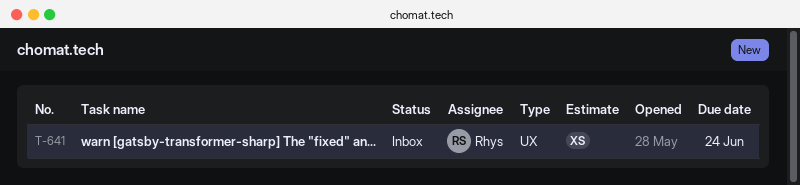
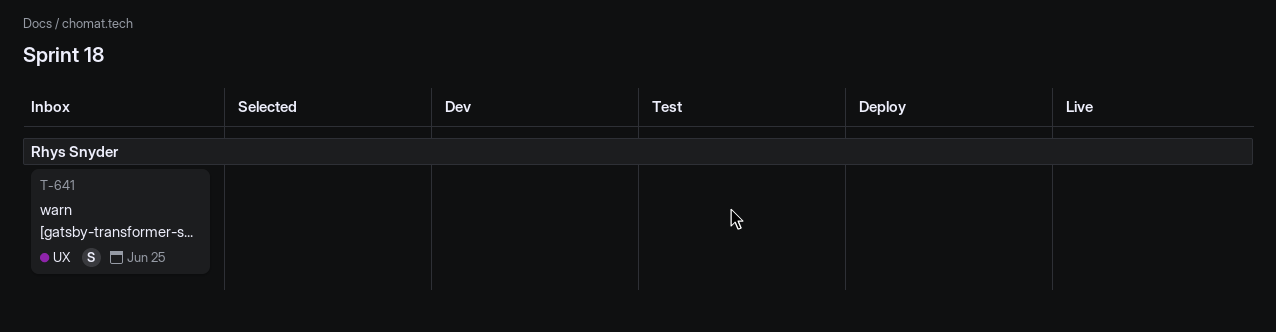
T-641, estimate: XS -> S
T-641, due: Jun 24 -> Jun 25

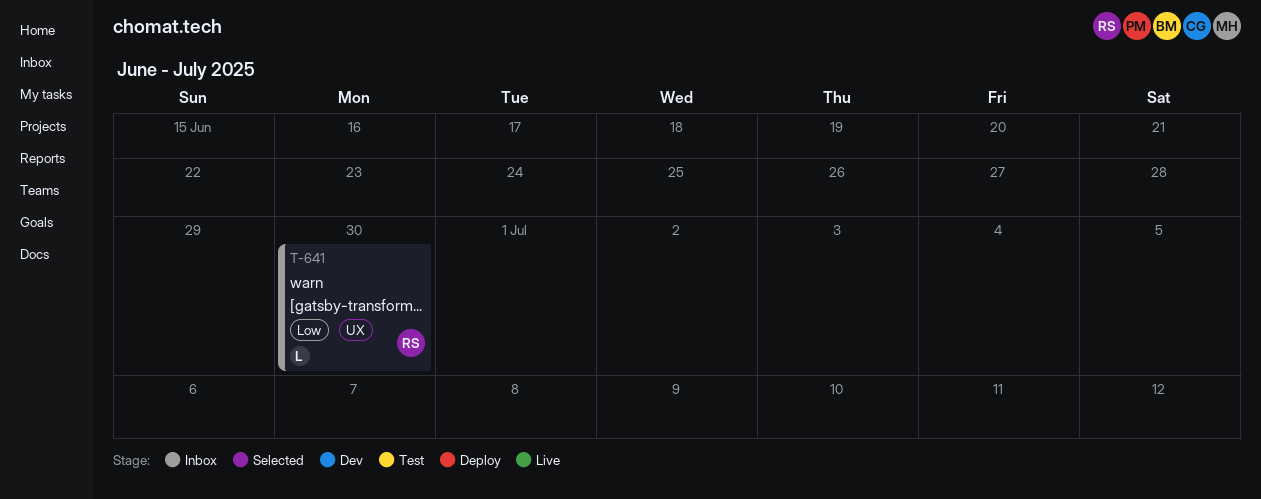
T-641, estimate: S -> L
T-641, due: Jun 25 -> Jun 30

